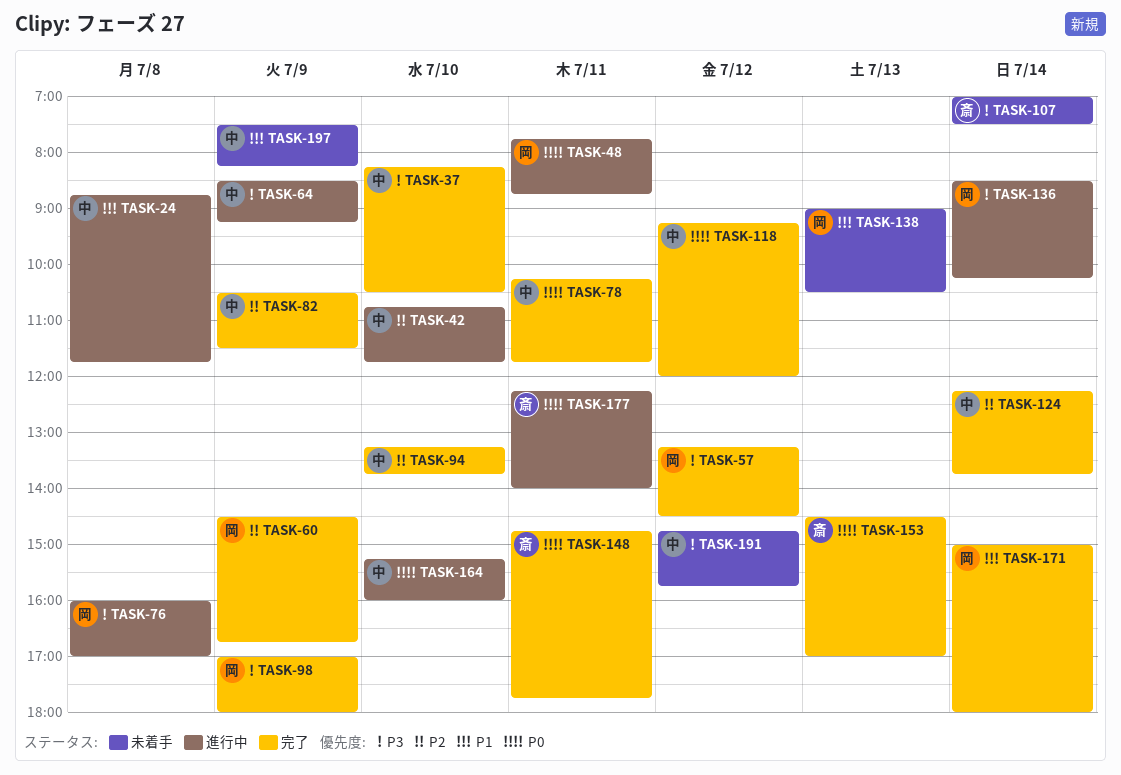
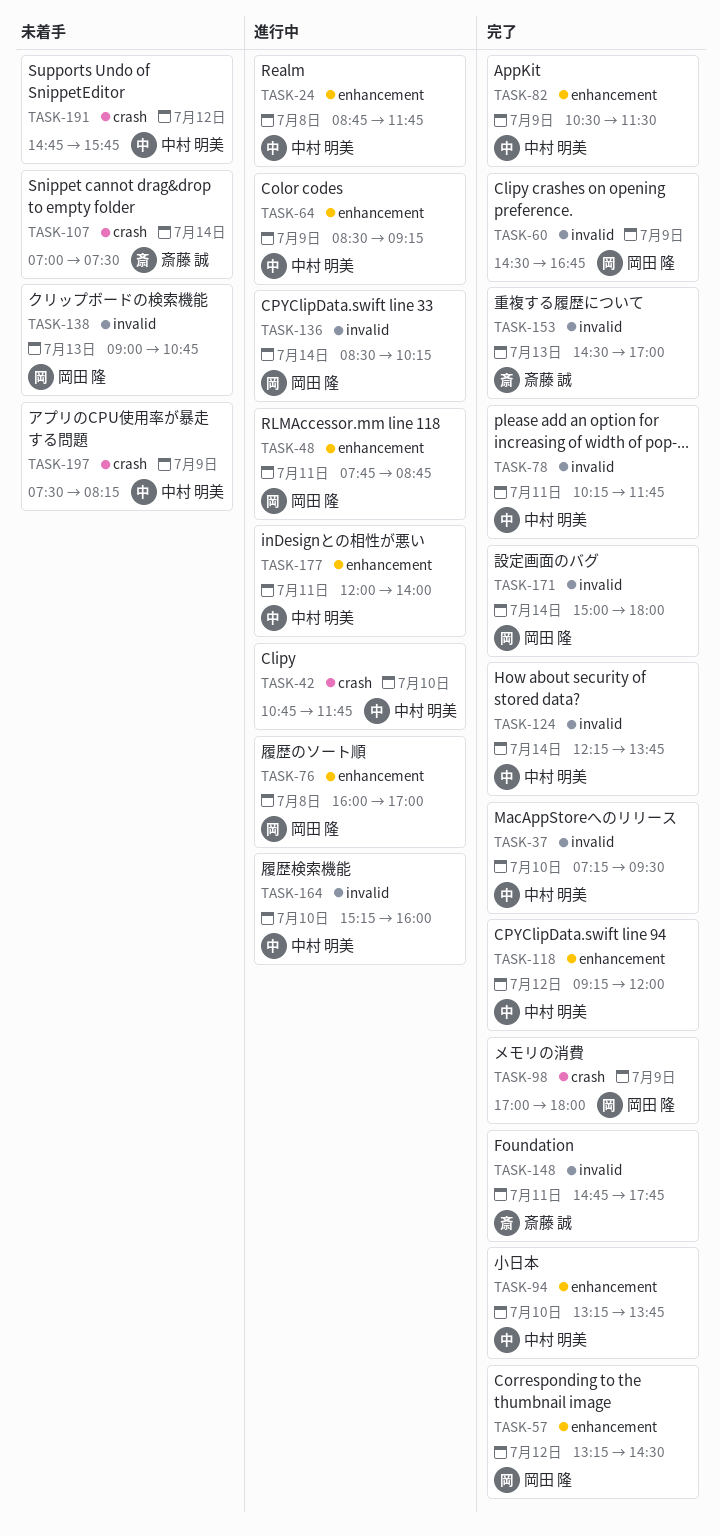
TASK-37, begins: 08:15 -> 07:15
TASK-37, ends: 10:30 -> 09:30
TASK-138, ends: 10:30 -> 10:45
TASK-177, owner: 斎藤 誠 -> 中村 明美
TASK-177, begins: 12:15 -> 12:00

